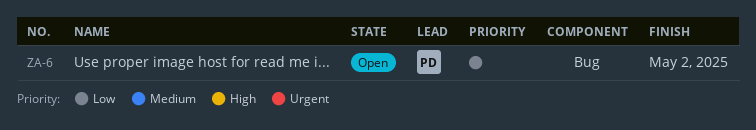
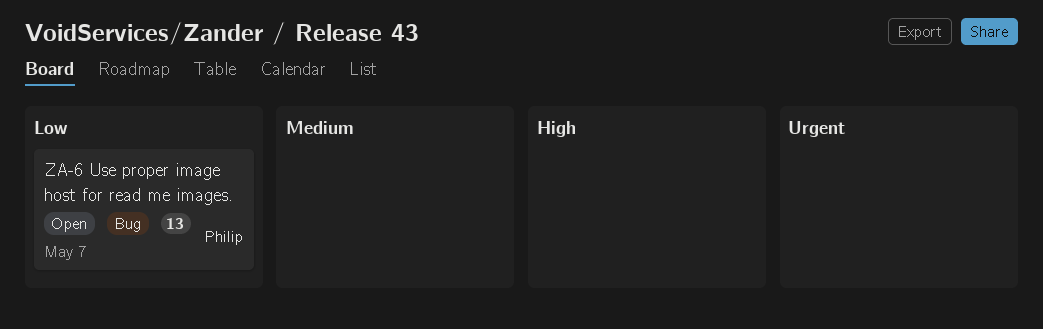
ZA-6, due: May 2 -> May 7

